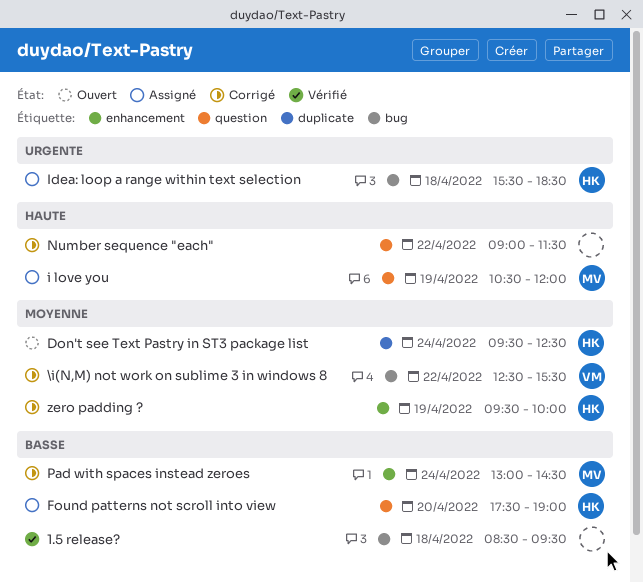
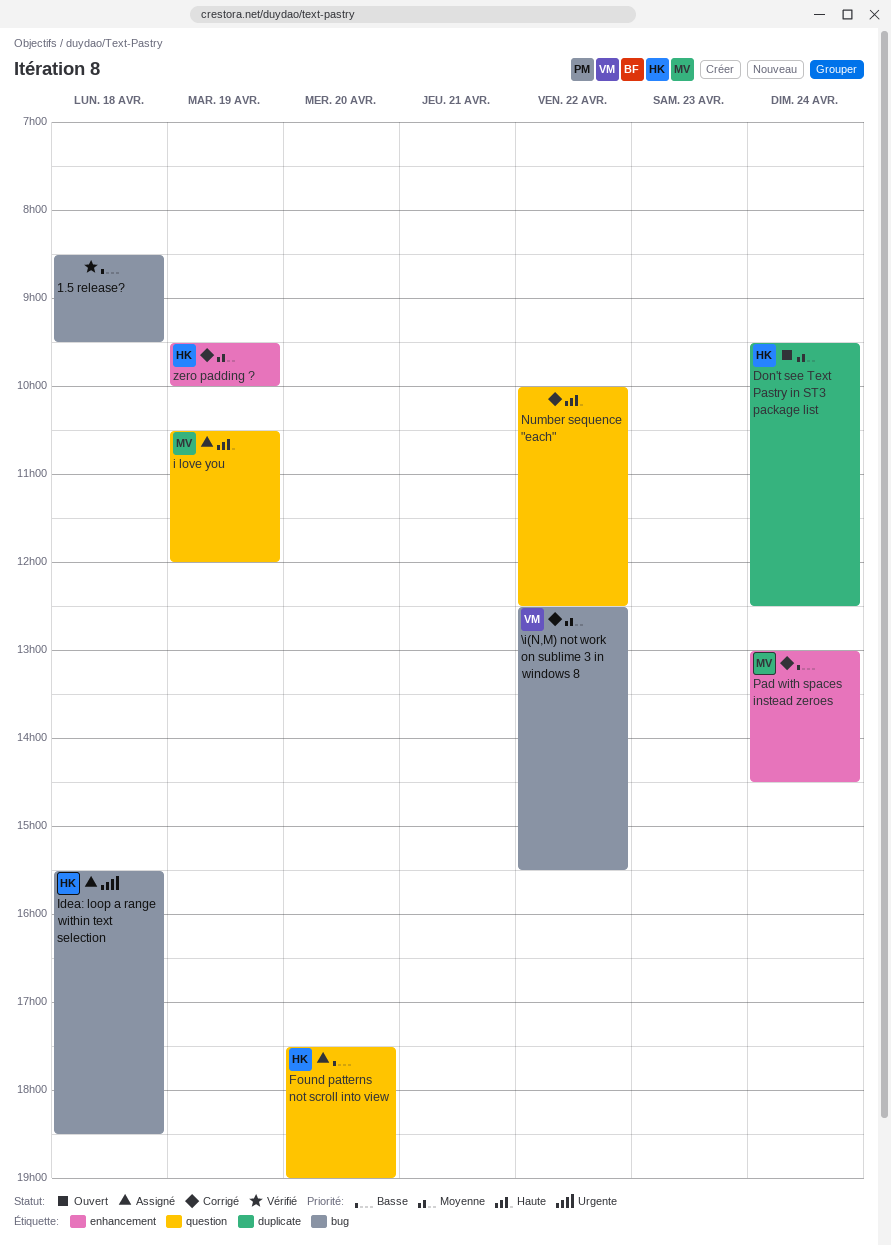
Number sequence "each", begins: 09:00 -> 10:00
Number sequence "each", ends: 11:30 -> 12:30

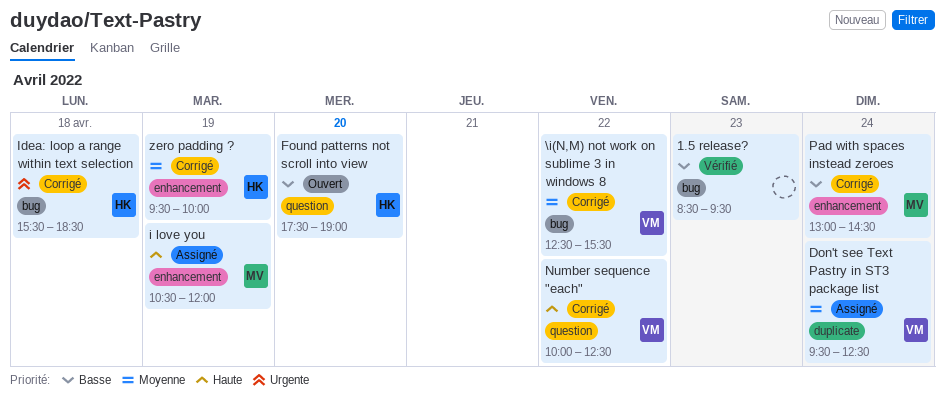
1.5 release?, day: Apr 18 -> Apr 23
Don't see Text Pastry in ST3 package list, status: Ouvert -> Assigné
Don't see Text Pastry in ST3 package list, owner: HK -> VM
Found patterns not scroll into view, status: Assigné -> Ouvert
i love you, label: question -> enhancement
Idea: loop a range within text selection, status: Assigné -> Corrigé
Number sequence "each", owner: none -> VM

